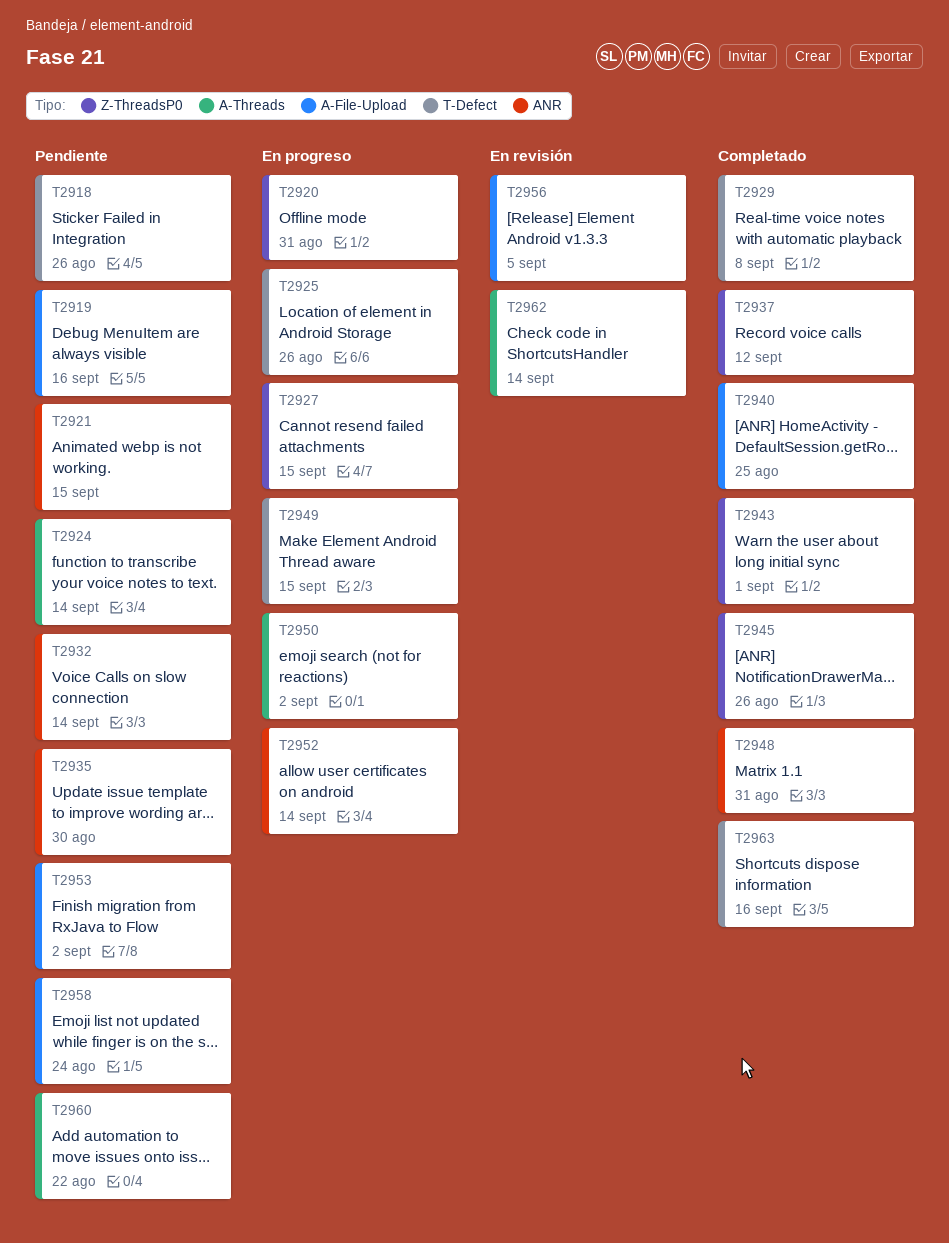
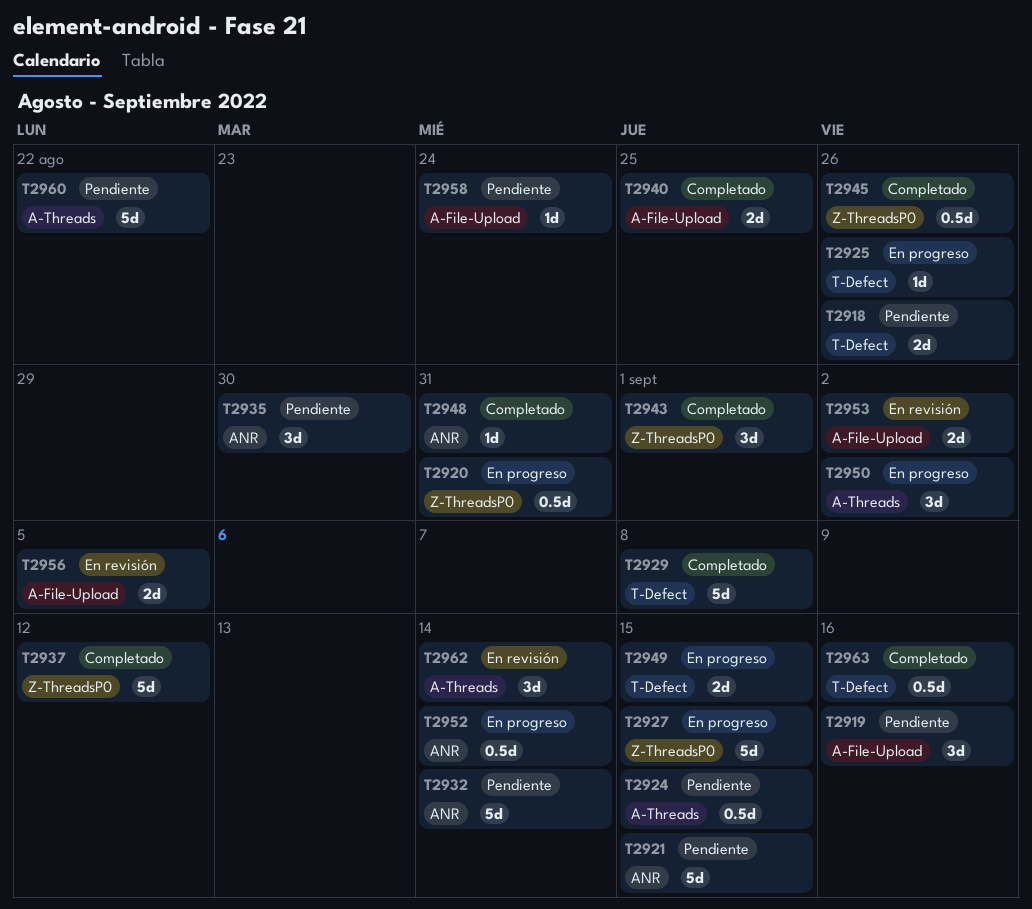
T2924, due: Sep 14 -> Sep 15
T2953, status: Pendiente -> En revisión

